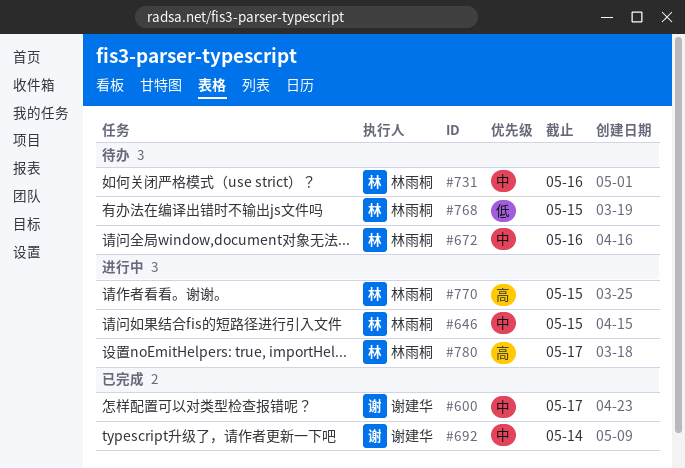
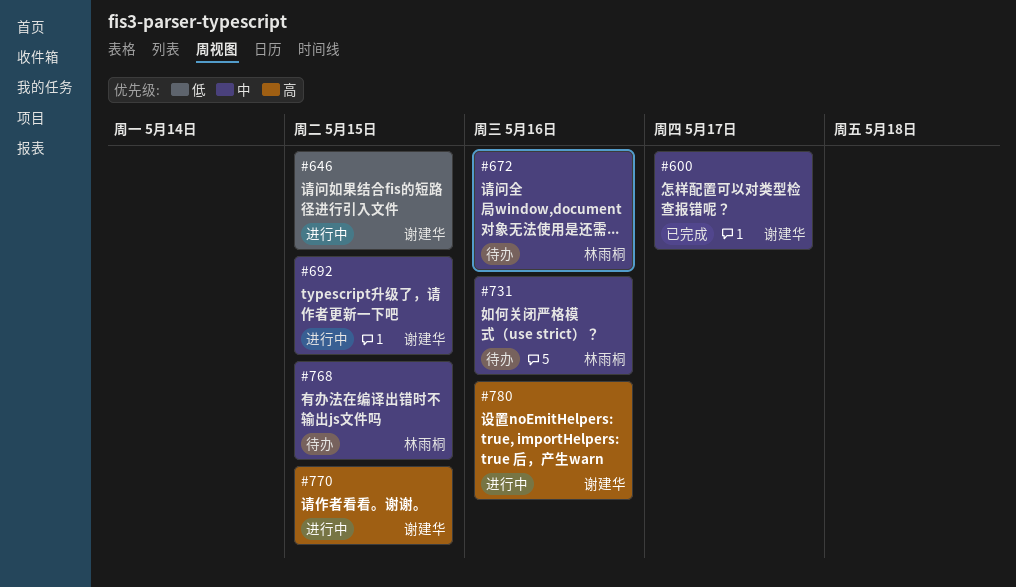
#646, owner: 林雨桐 -> 谢建华
#646, priority: 中 -> 低
#692, status: 已完成 -> 进行中
#692, due: May 14 -> May 15
#768, priority: 低 -> 中
#770, owner: 林雨桐 -> 谢建华
#780, owner: 林雨桐 -> 谢建华
#780, due: May 17 -> May 16

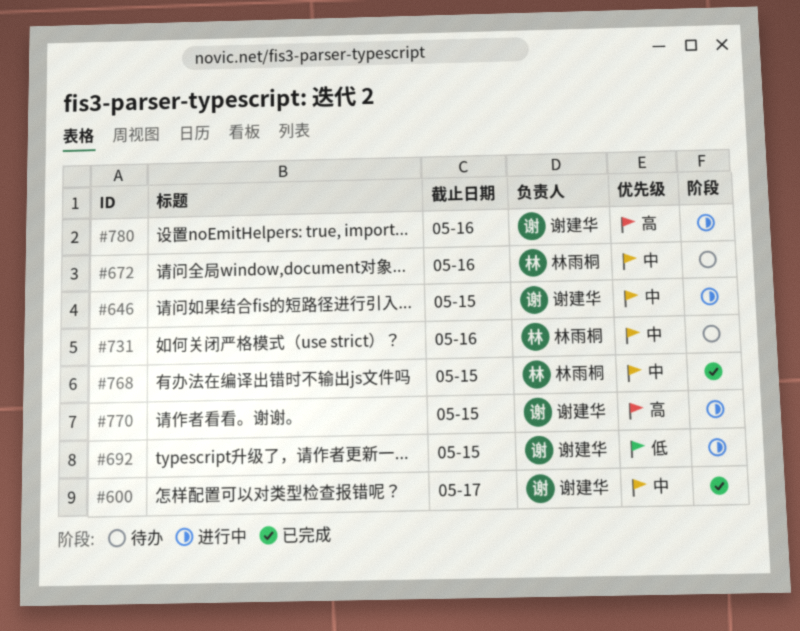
#646, priority: 低 -> 中
#692, priority: 中 -> 低
#768, status: 待办 -> 已完成

